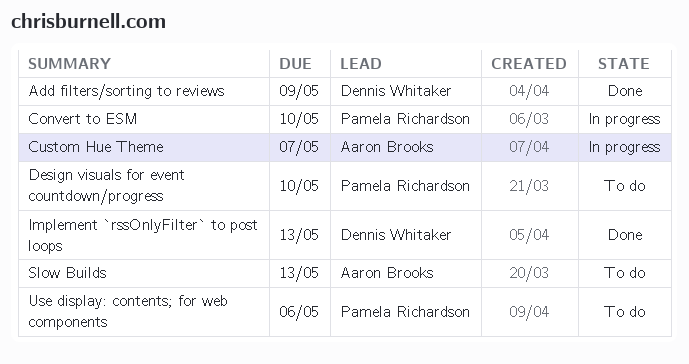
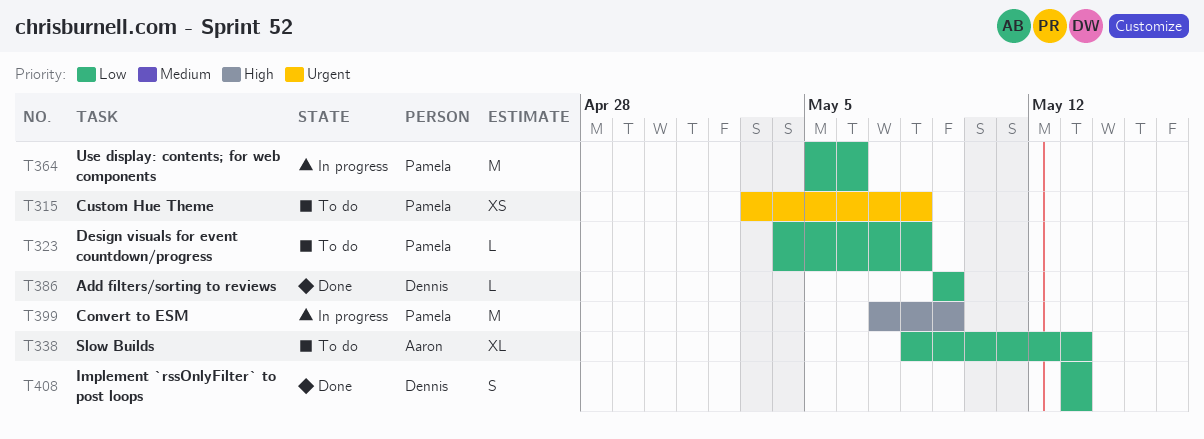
Convert to ESM, due: May 10 -> May 9
Custom Hue Theme, status: In progress -> To do
Custom Hue Theme, owner: Aaron Brooks -> Pamela Richardson
Custom Hue Theme, due: May 7 -> May 8
Design visuals for event countdown/progress, due: May 10 -> May 8
Use display: contents; for web components, status: To do -> In progress

